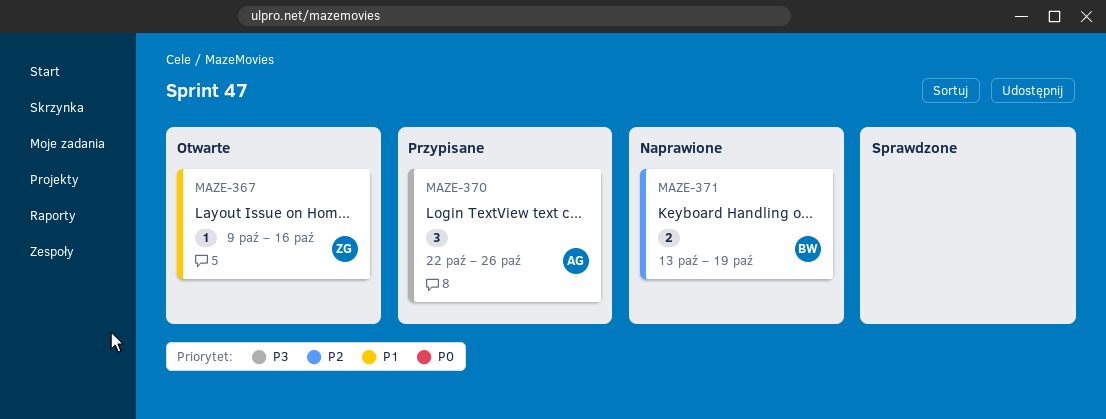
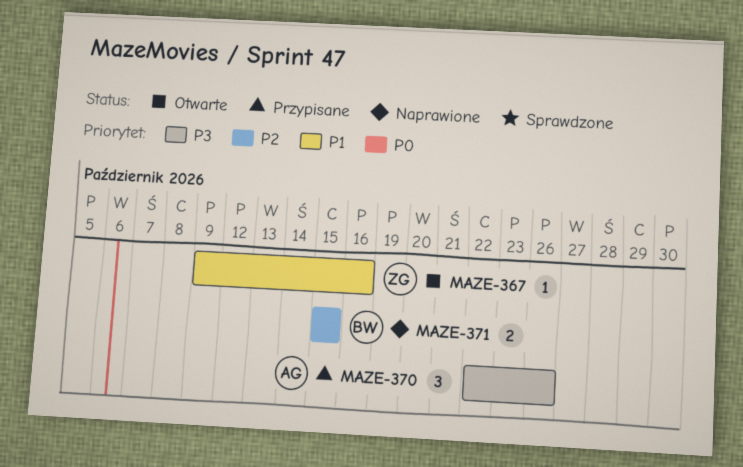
MAZE-371, start: Oct 13 -> Oct 15
MAZE-371, due: Oct 19 -> Oct 15

